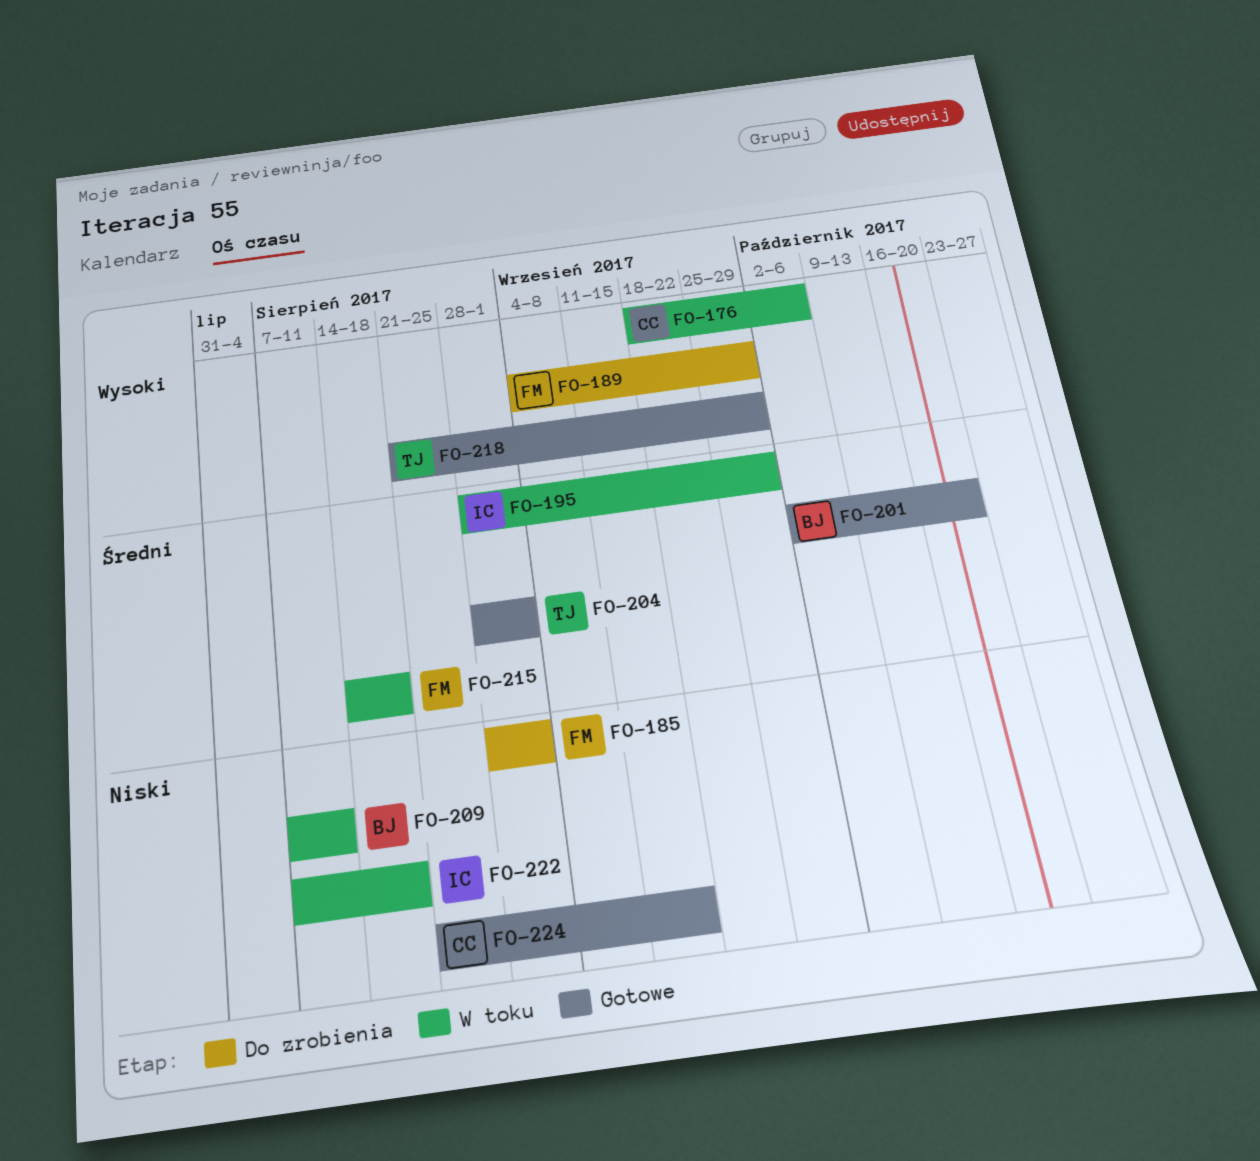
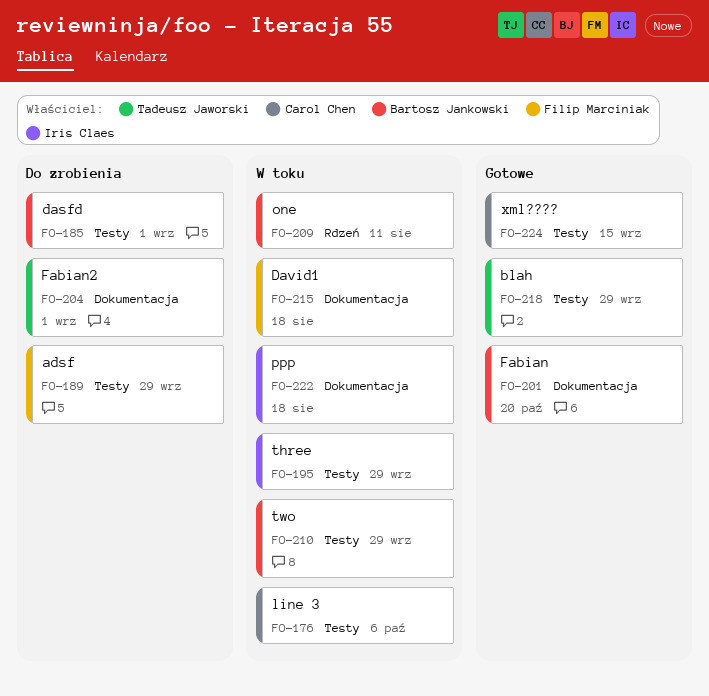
FO-185, owner: Filip Marciniak -> Bartosz Jankowski
FO-204, status: Gotowe -> Do zrobienia
FO-210: none -> present

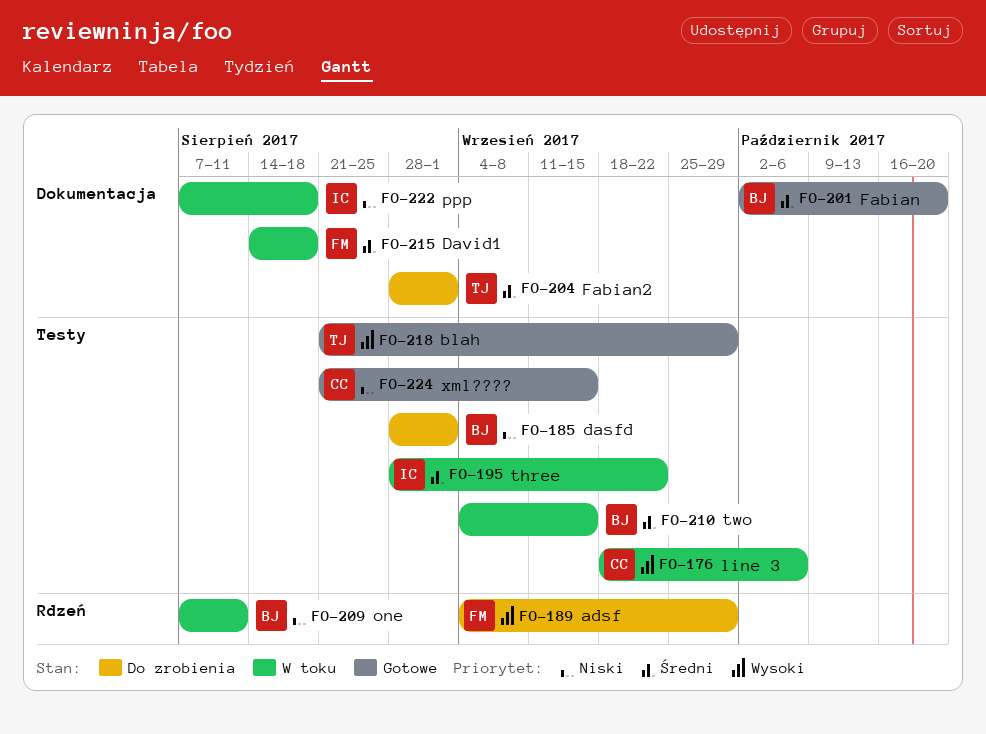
FO-189, label: Testy -> Rdzeń
FO-195, due: Sep 29 -> Sep 22
FO-210, due: Sep 29 -> Sep 15

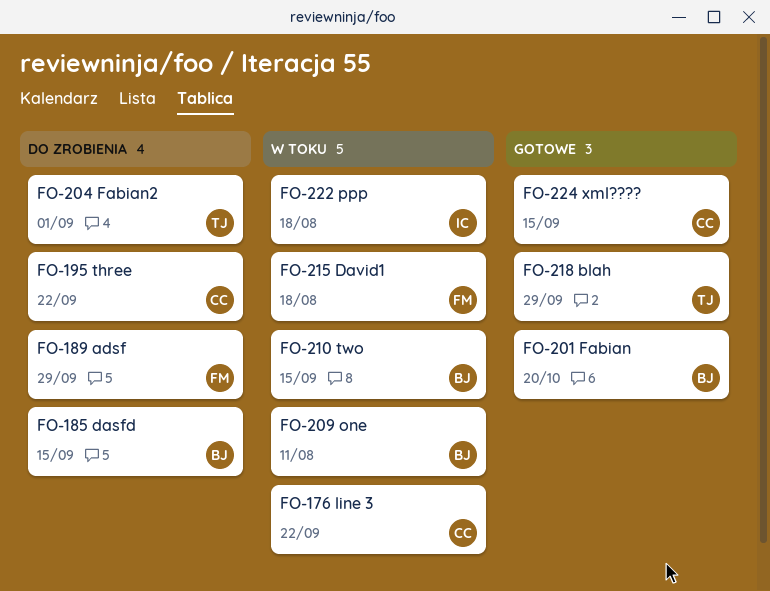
FO-176, due: Oct 6 -> Sep 22
FO-185, due: Sep 1 -> Sep 15
FO-195, status: W toku -> Do zrobienia
FO-195, owner: IC -> CC

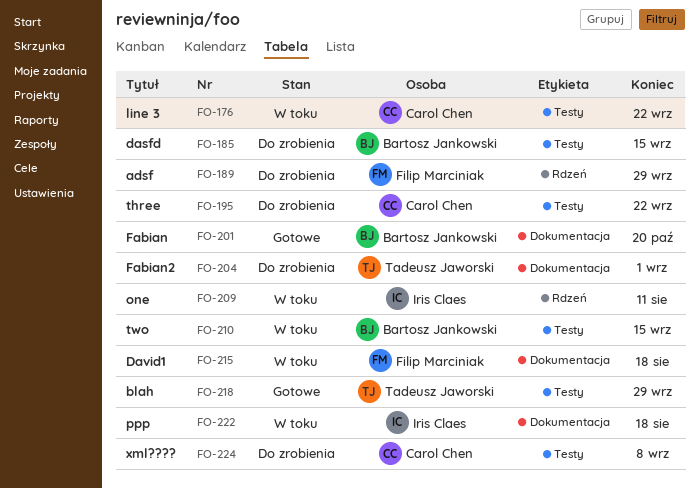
FO-209, owner: Bartosz Jankowski -> Iris Claes
FO-224, status: Gotowe -> Do zrobienia
FO-224, due: Sep 15 -> Sep 8

